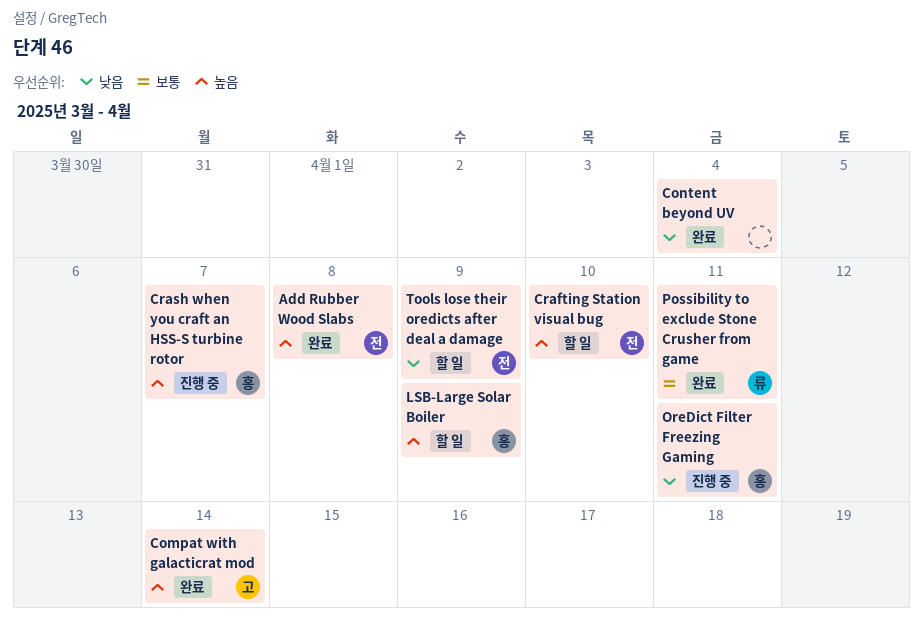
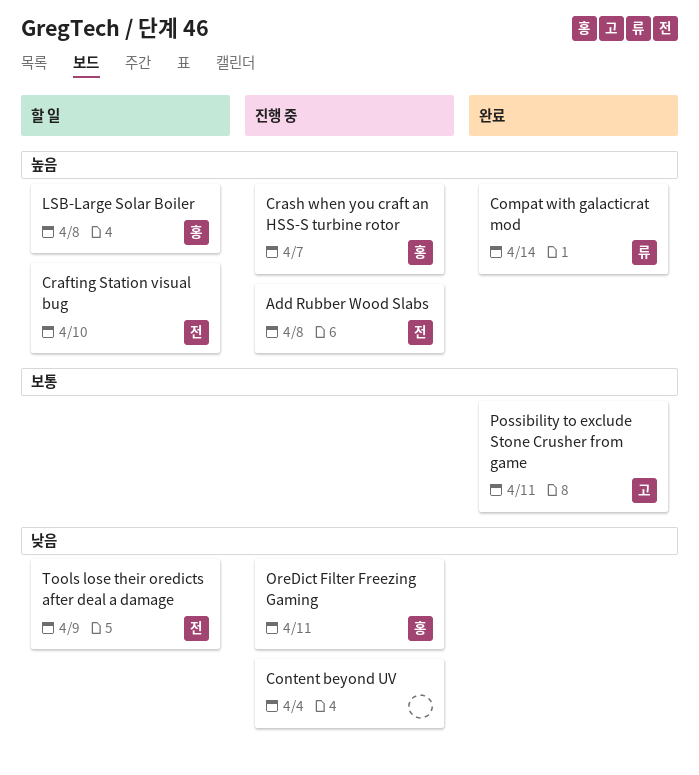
Add Rubber Wood Slabs, status: 완료 -> 진행 중
Compat with galacticrat mod, owner: 고 -> 류
Content beyond UV, status: 완료 -> 진행 중
LSB-Large Solar Boiler, due: Apr 9 -> Apr 8
Possibility to exclude Stone Crusher from game, owner: 류 -> 고

